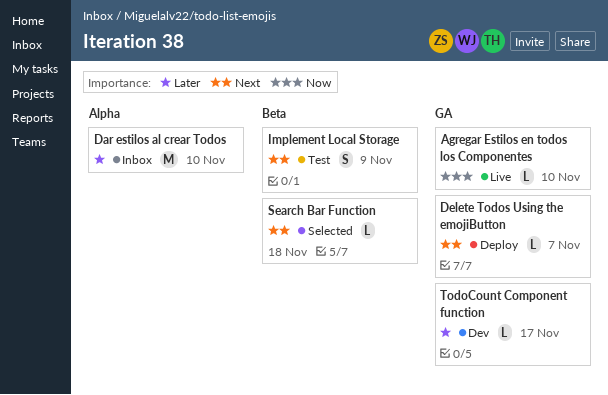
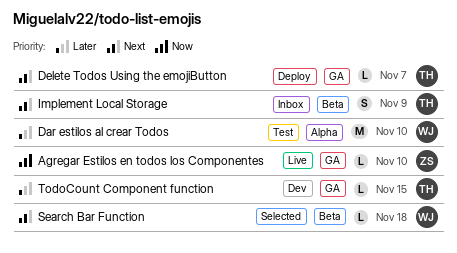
Dar estilos al crear Todos, status: Inbox -> Test
Implement Local Storage, status: Test -> Inbox
TodoCount Component function, due: Nov 17 -> Nov 15

